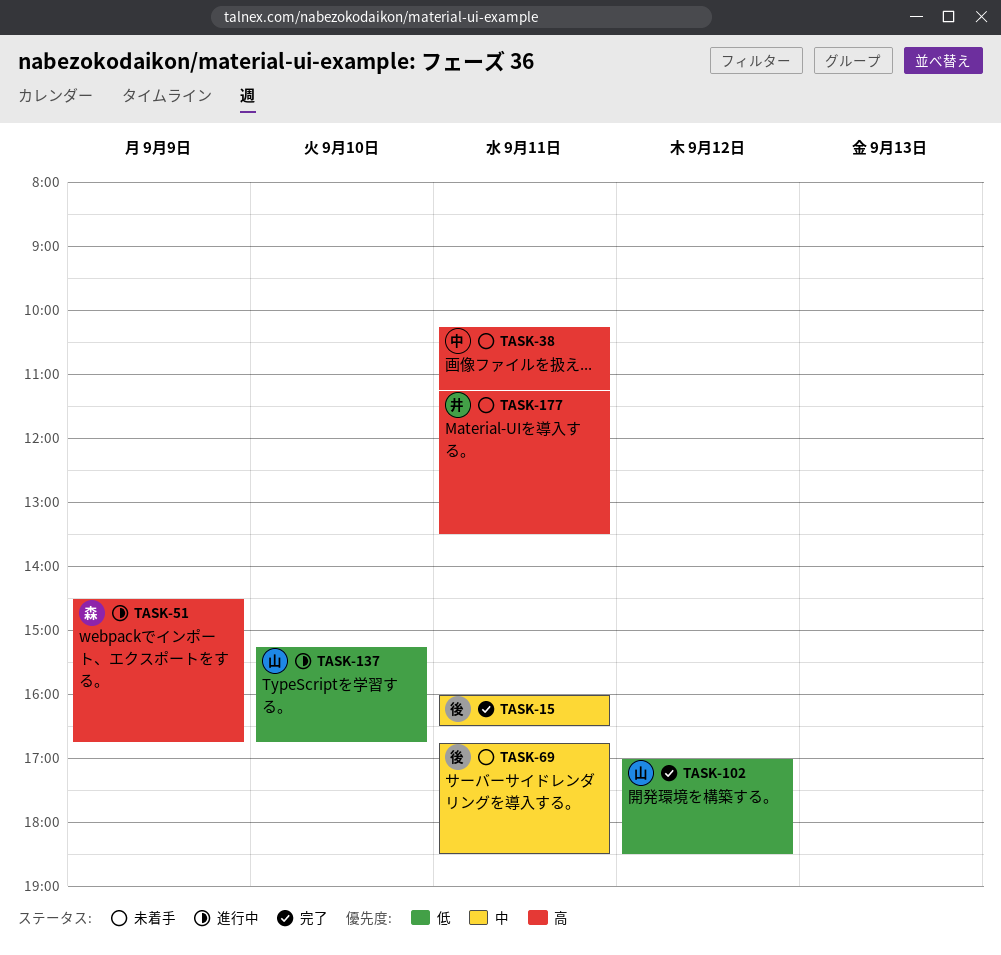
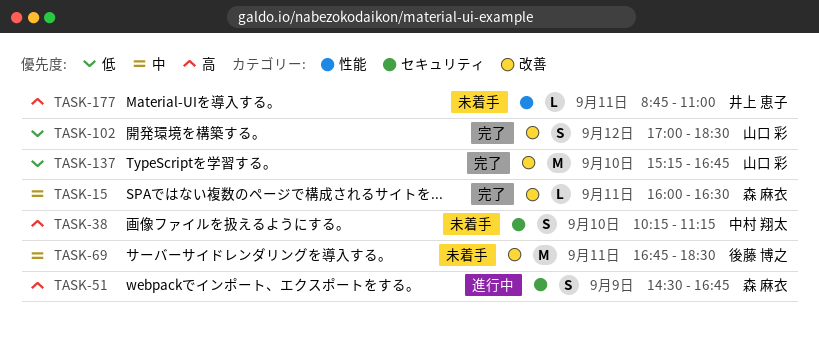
TASK-15, owner: 後藤 博之 -> 森 麻衣
TASK-38, day: Sep 11 -> Sep 10
TASK-137, status: 進行中 -> 完了
TASK-177, begins: 11:15 -> 08:45
TASK-177, ends: 13:30 -> 11:00

